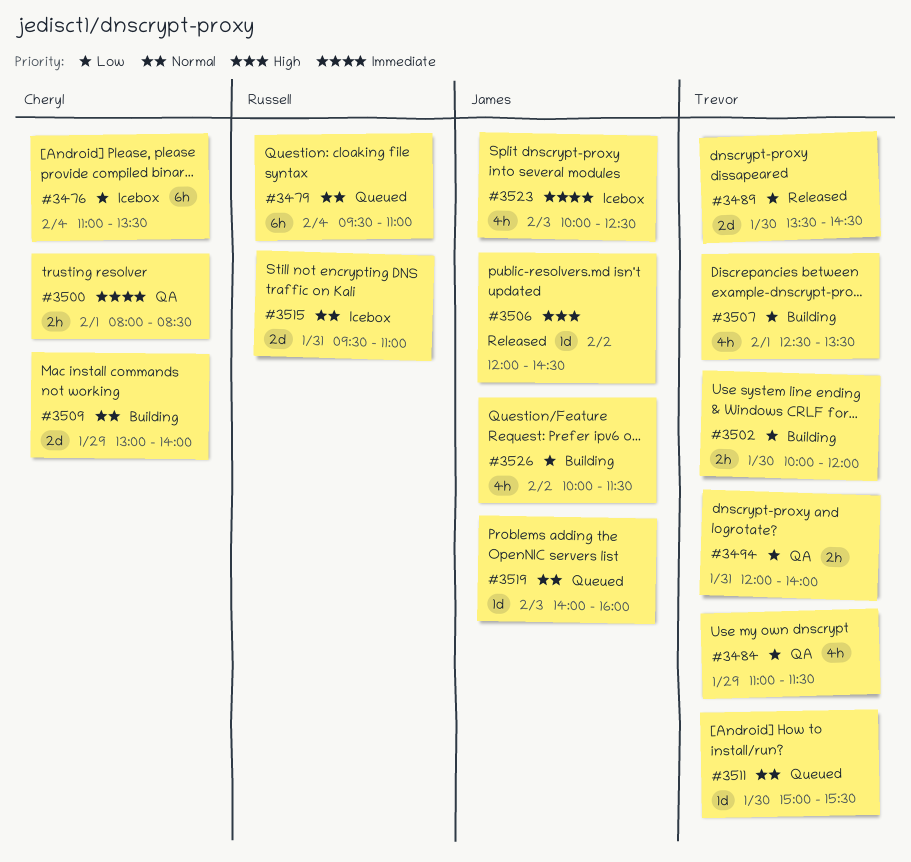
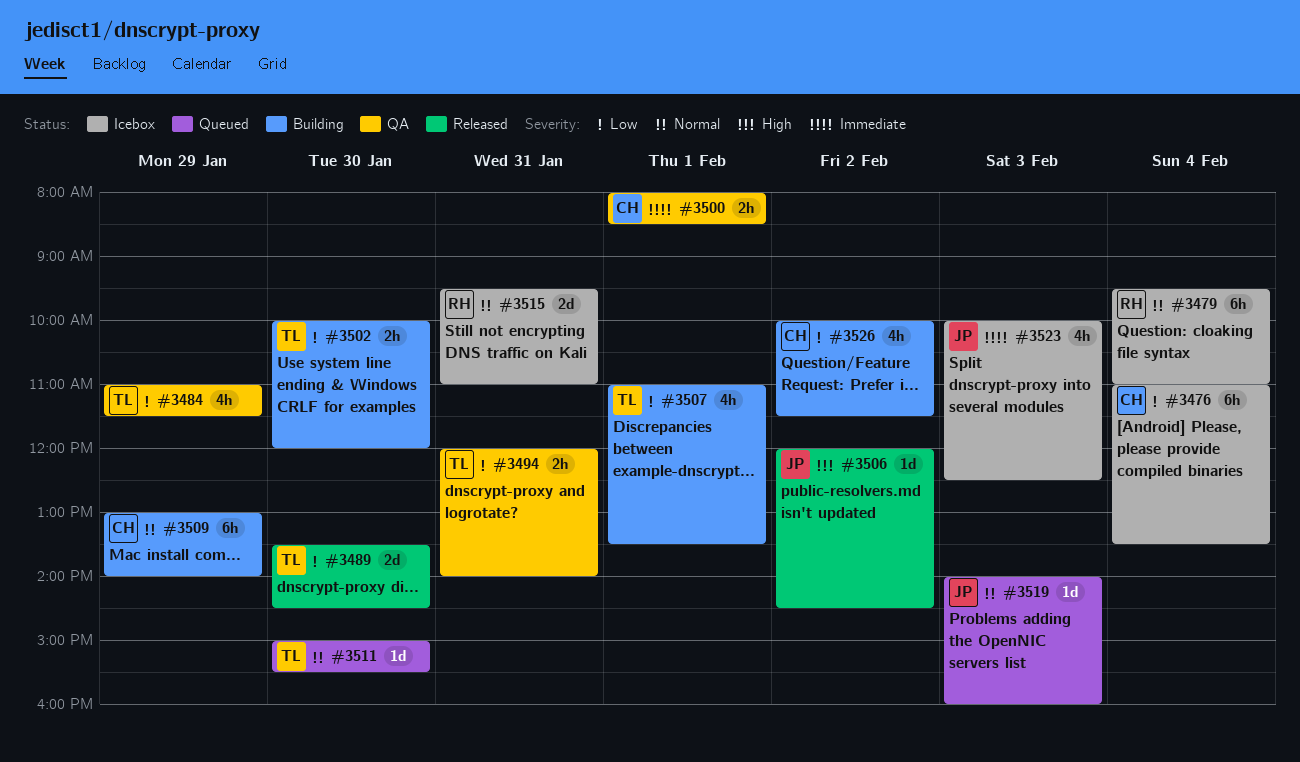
#3479, status: Queued -> Icebox
#3507, begins: 12:30 -> 11:00
#3509, estimate: 2d -> 6h
#3526, owner: James -> Cheryl

